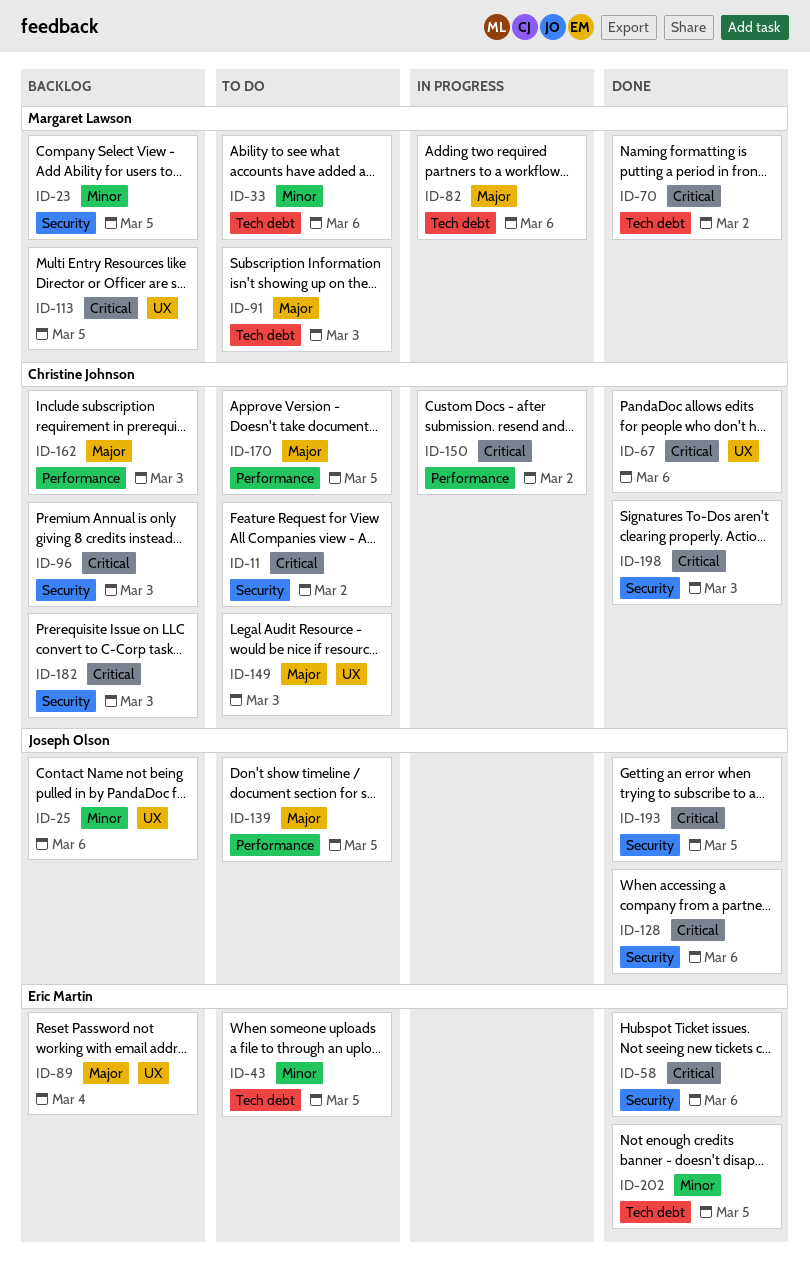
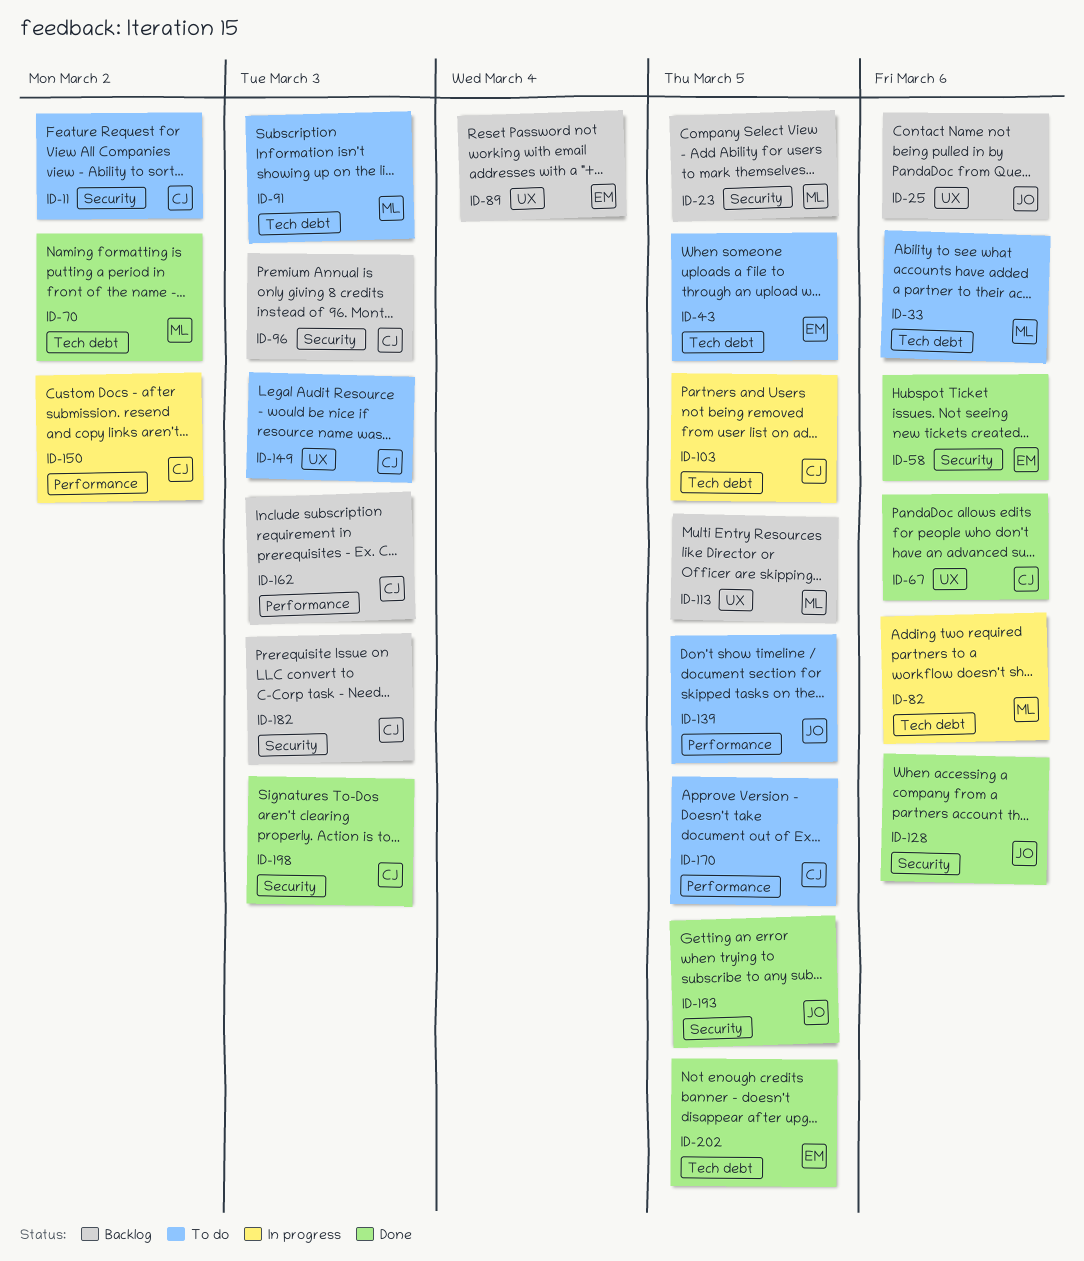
ID-103: none -> present

